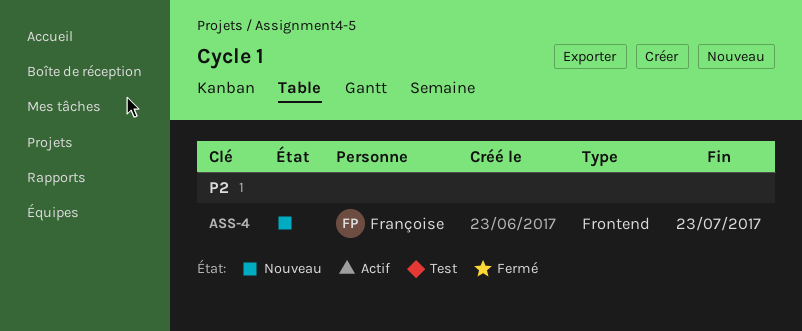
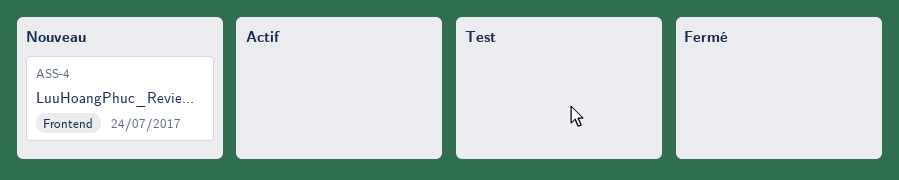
ASS-4, due: Jul 23 -> Jul 24

